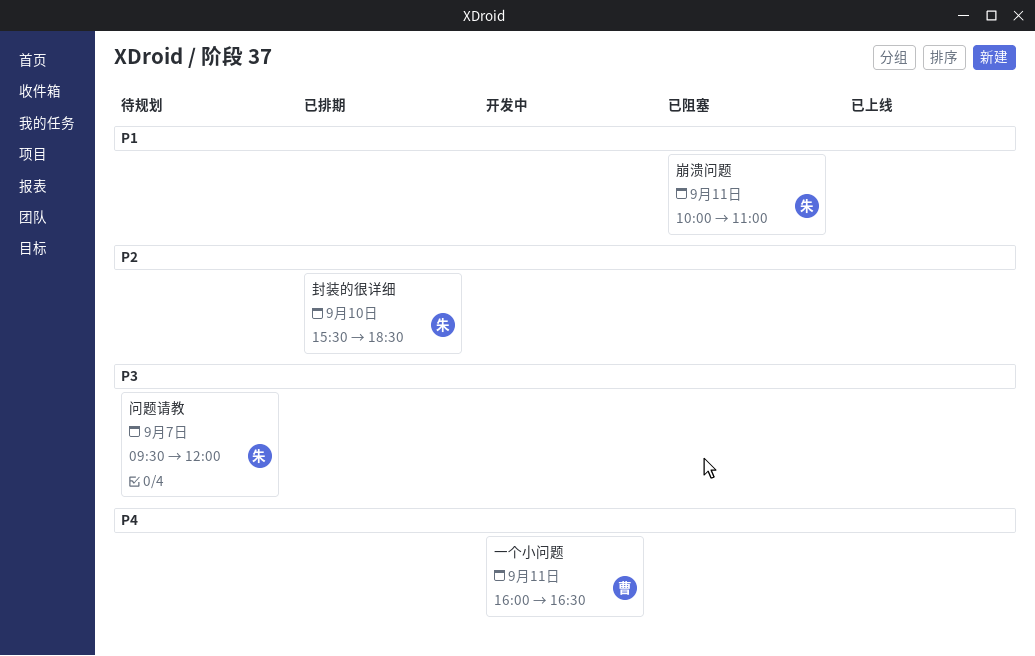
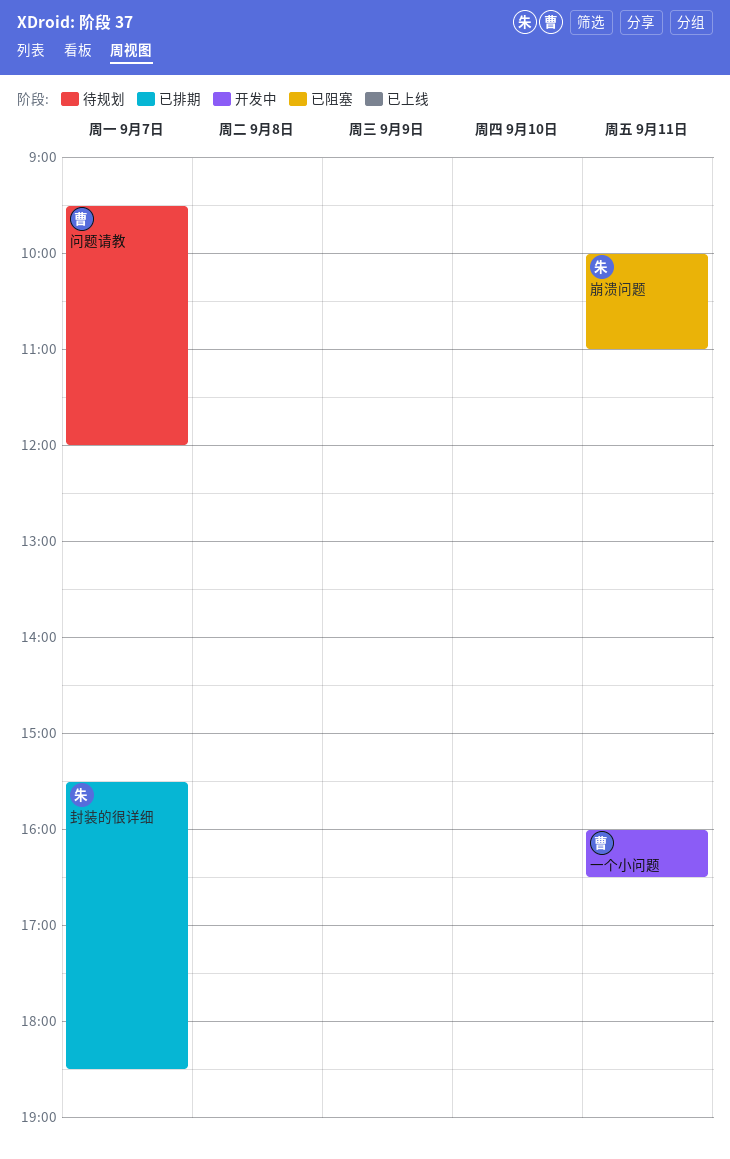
封装的很详细, day: Sep 10 -> Sep 7
问题请教, owner: 朱 -> 曹

